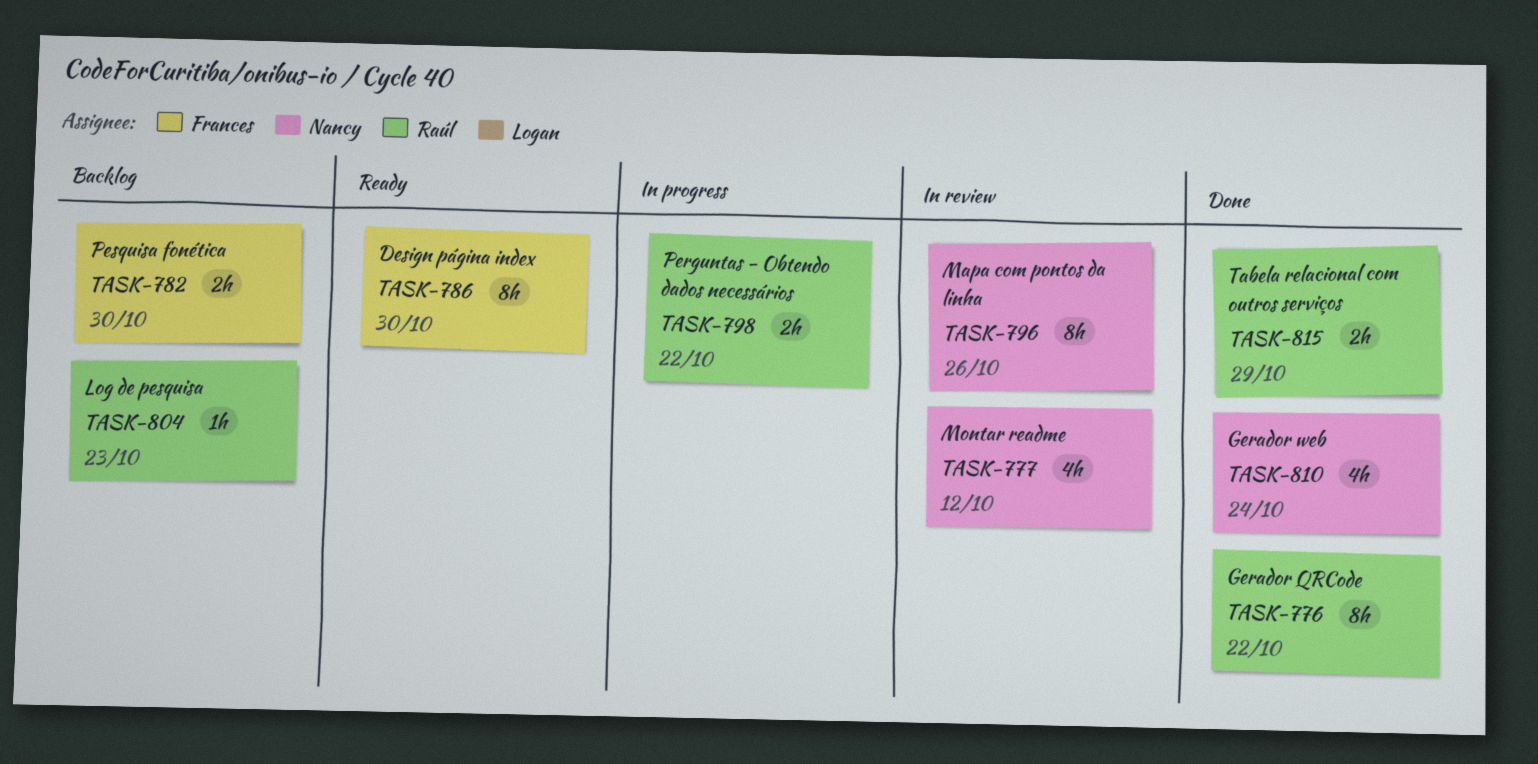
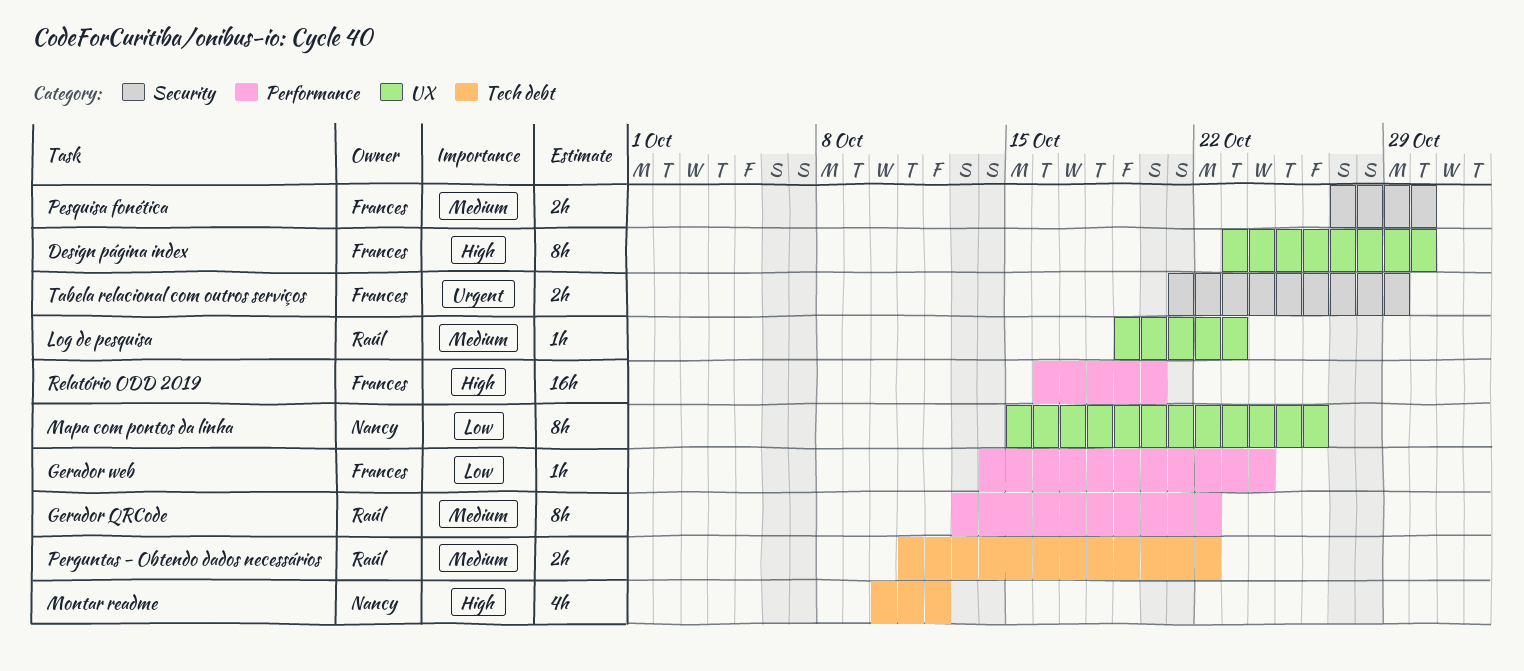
Gerador web, owner: Nancy -> Frances
Gerador web, estimate: 4h -> 1h
Relatório ODD 2019: none -> present
Tabela relacional com outros serviços, owner: Raúl -> Frances

